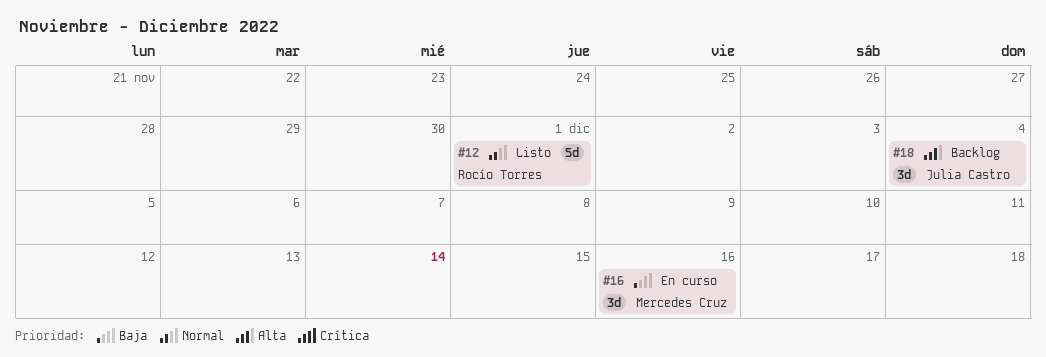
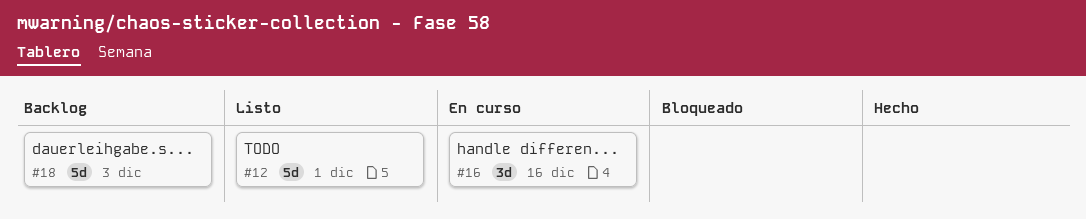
#18, estimate: 3d -> 5d
#18, due: Dec 4 -> Dec 3

